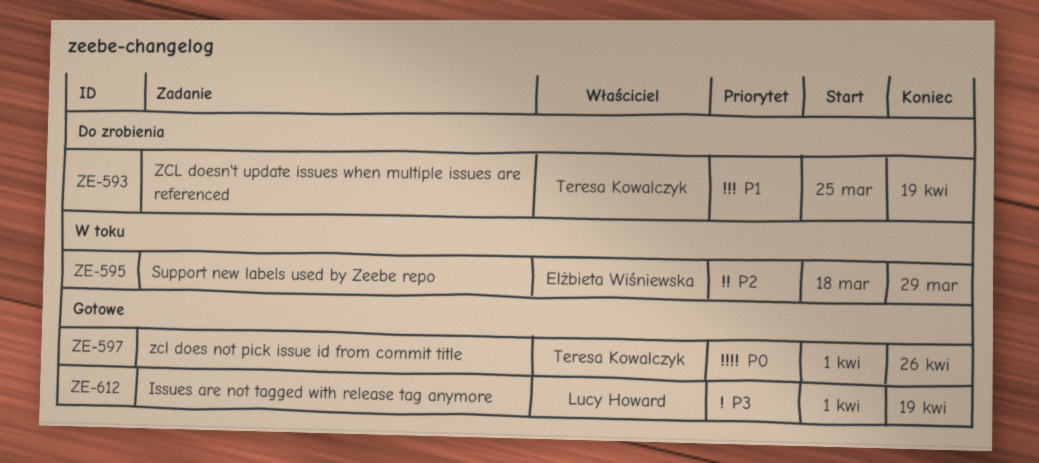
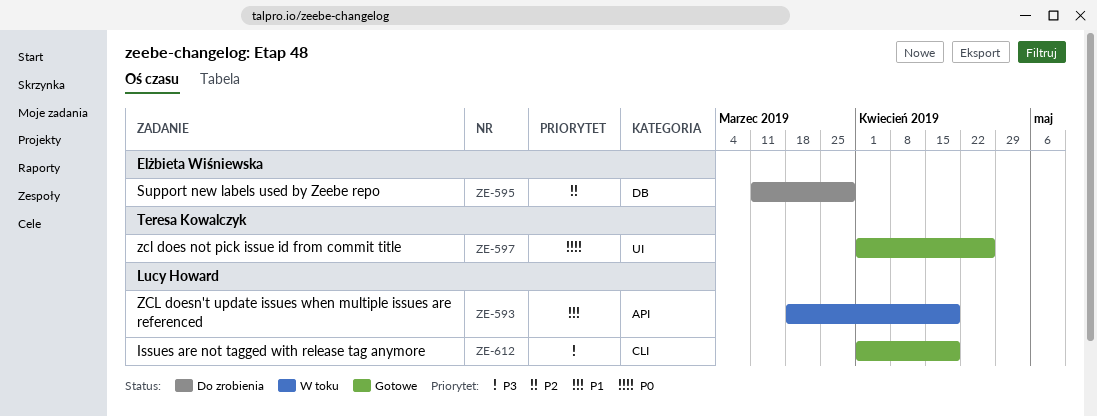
ZE-593, status: Do zrobienia -> W toku
ZE-593, owner: Teresa Kowalczyk -> Lucy Howard
ZE-593, start: Mar 25 -> Mar 18
ZE-595, status: W toku -> Do zrobienia
ZE-595, start: Mar 18 -> Mar 11

